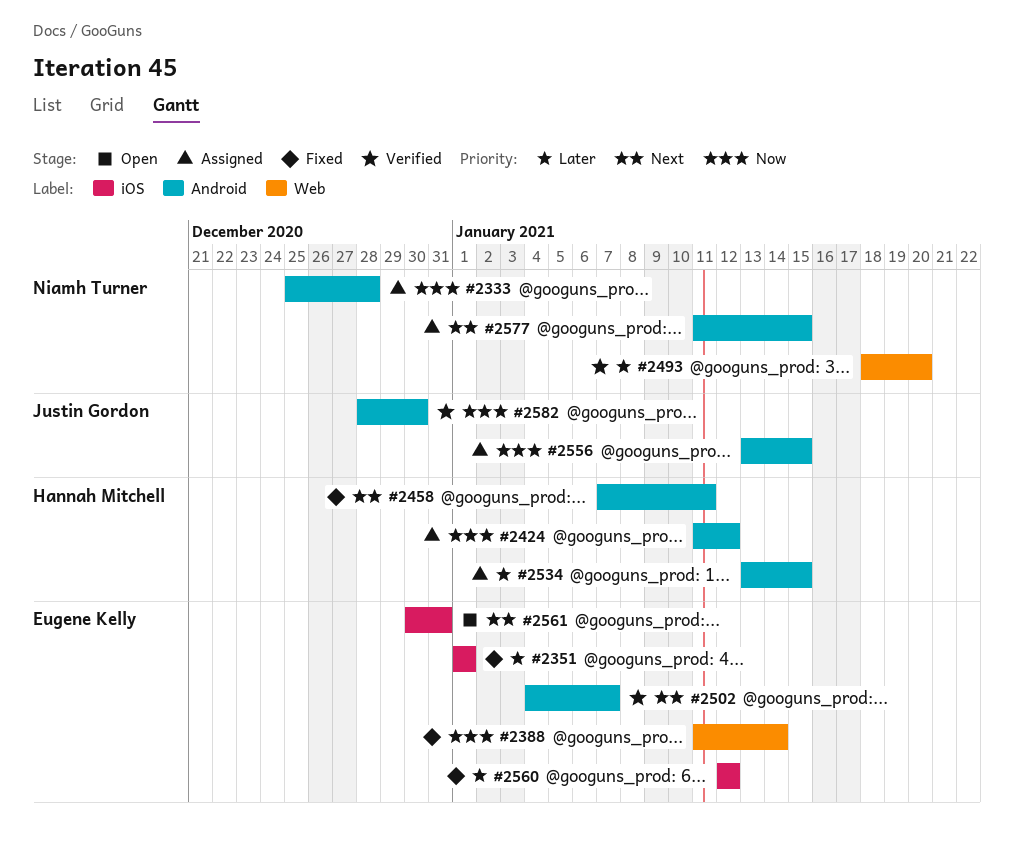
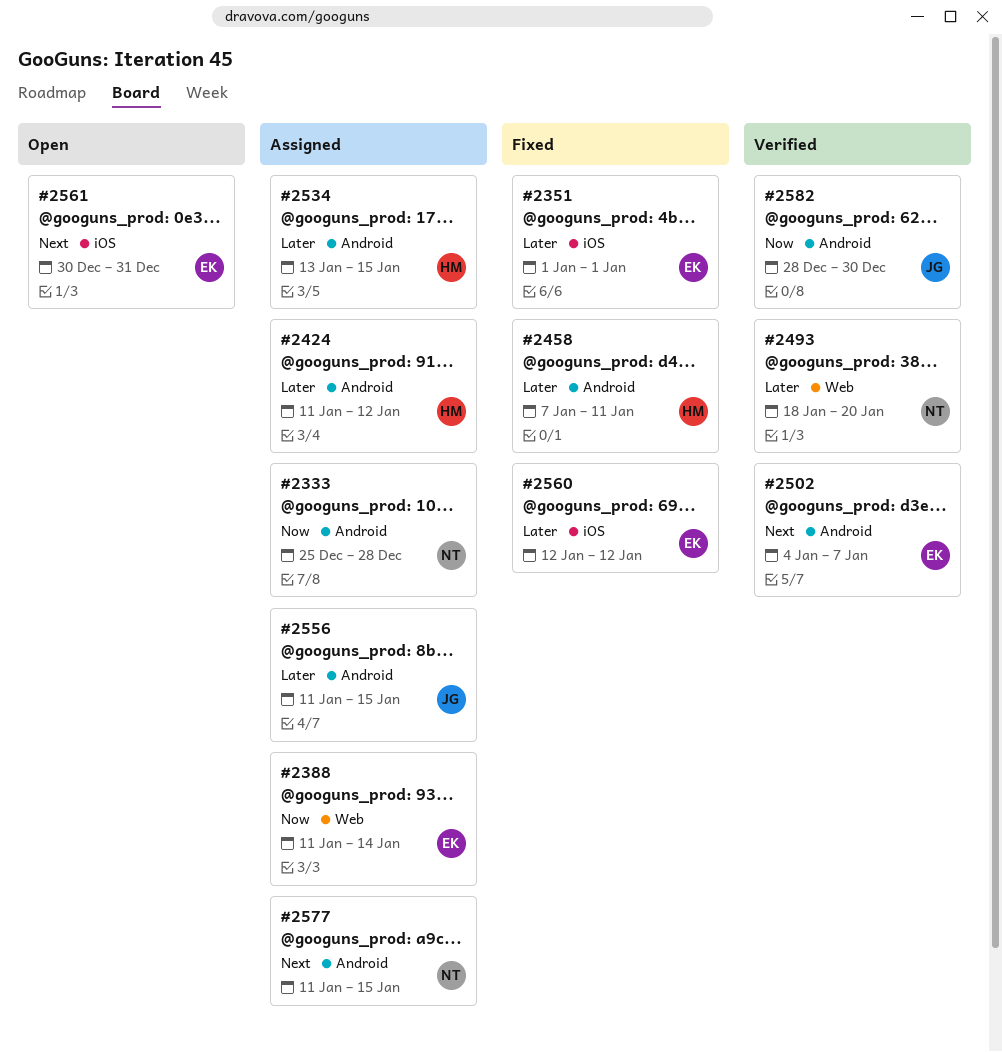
#2388, status: Fixed -> Assigned
#2424, priority: Now -> Later
#2458, priority: Next -> Later
#2556, priority: Now -> Later
#2556, start: Jan 13 -> Jan 11

